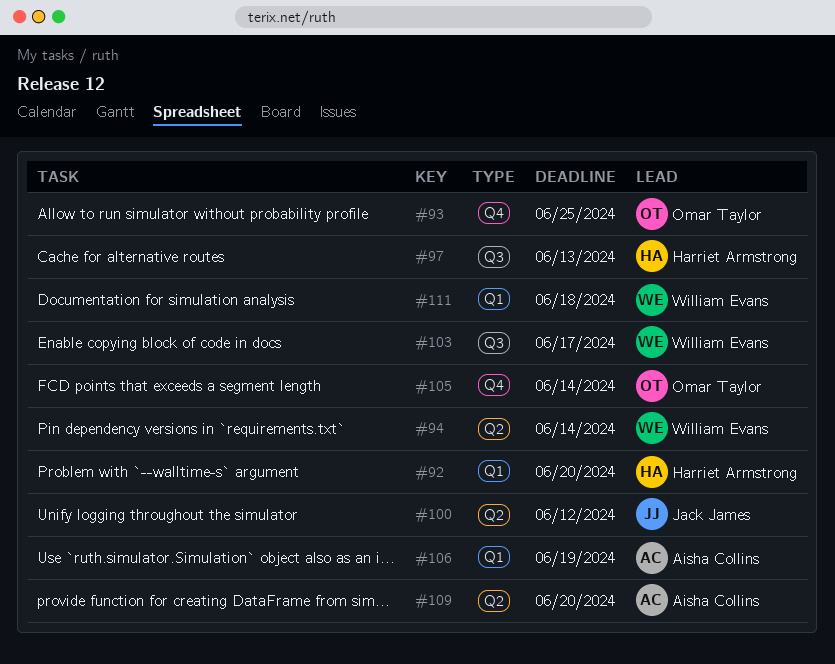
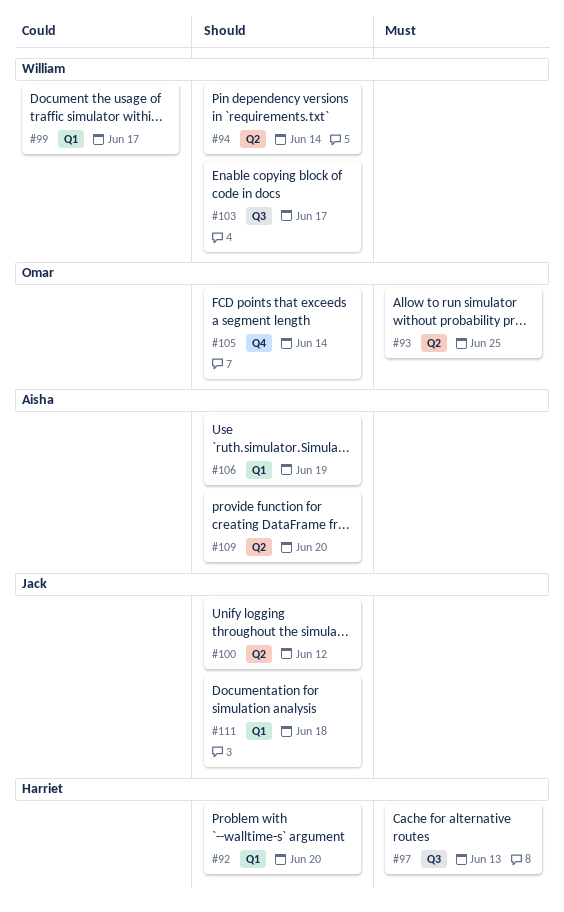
#93, label: Q4 -> Q2
#99: none -> present
#111, owner: William Evans -> Jack James

